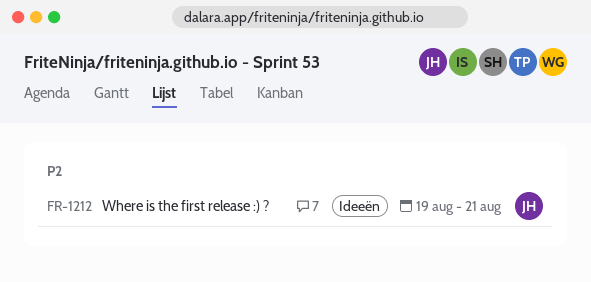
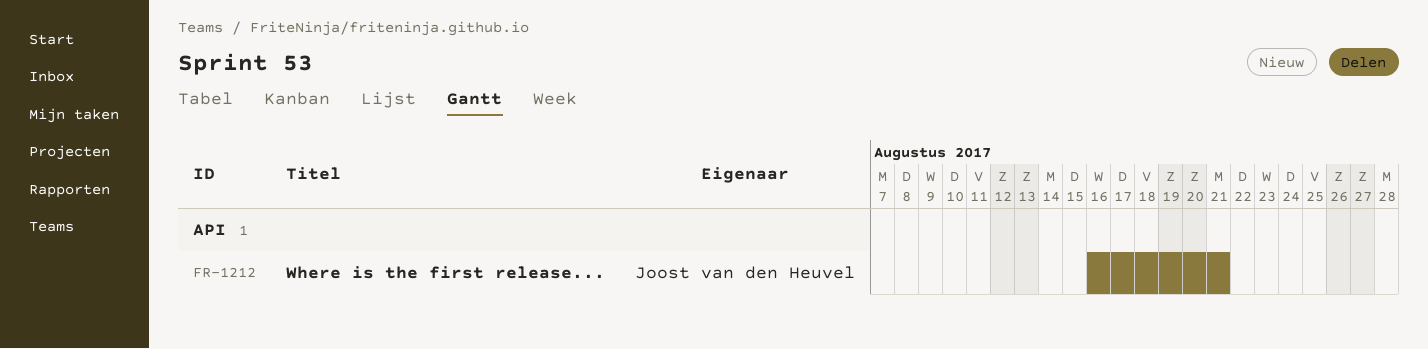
FR-1212, start: Aug 19 -> Aug 16

